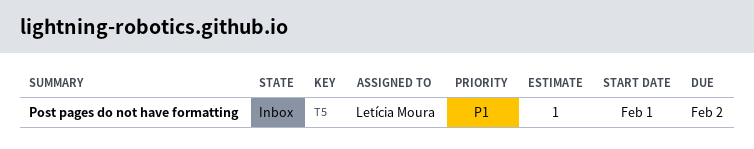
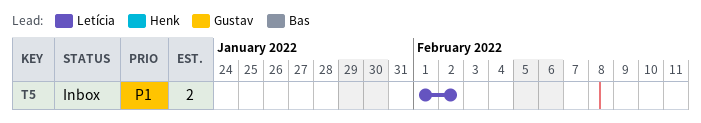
T5, estimate: 1 -> 2

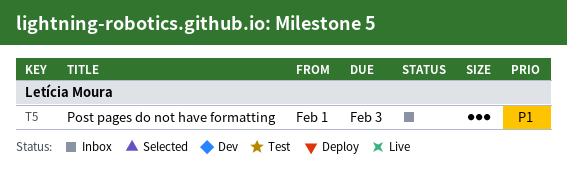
T5, estimate: 2 -> 3
T5, due: Feb 2 -> Feb 3

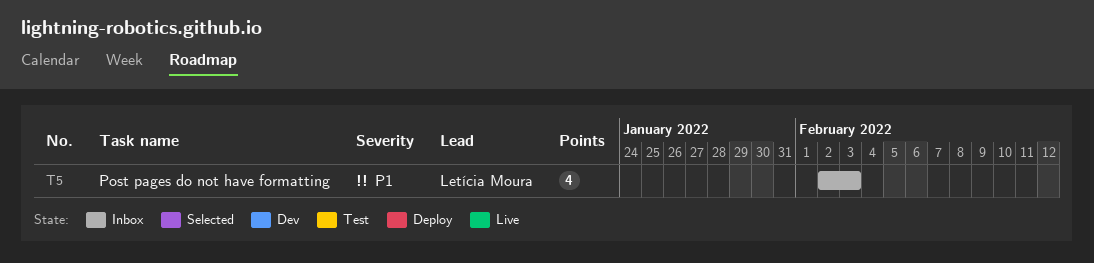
T5, estimate: 3 -> 4
T5, start: Feb 1 -> Feb 2

